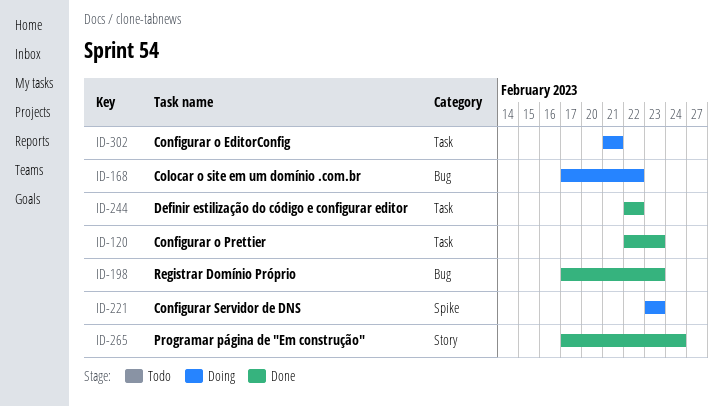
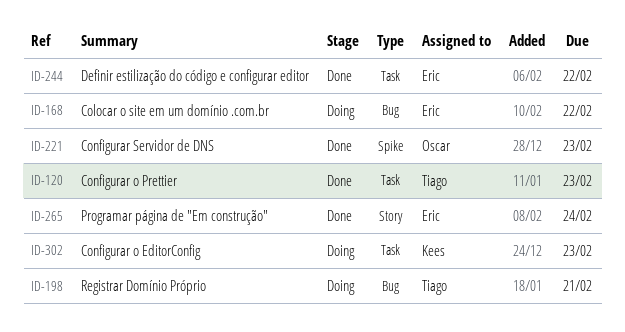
ID-198, status: Done -> Doing
ID-198, due: Feb 23 -> Feb 21
ID-221, status: Doing -> Done
ID-302, due: Feb 21 -> Feb 23

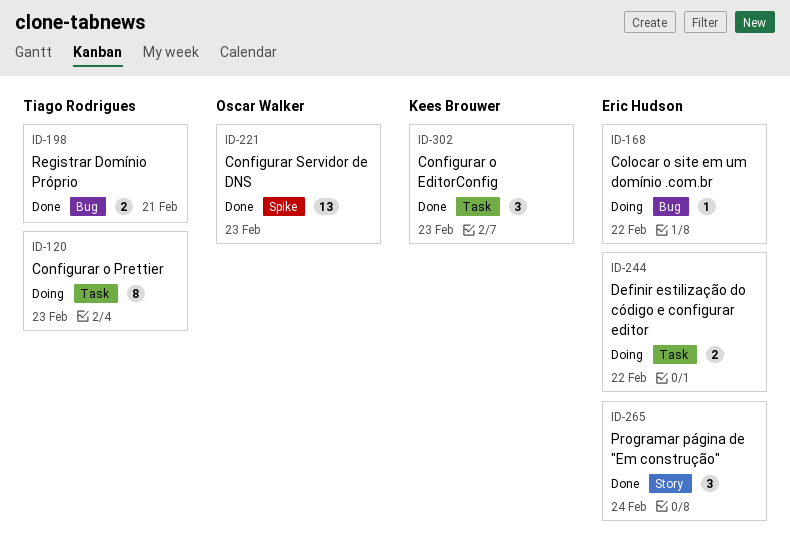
ID-120, status: Done -> Doing
ID-198, status: Doing -> Done
ID-244, status: Done -> Doing
ID-302, status: Doing -> Done

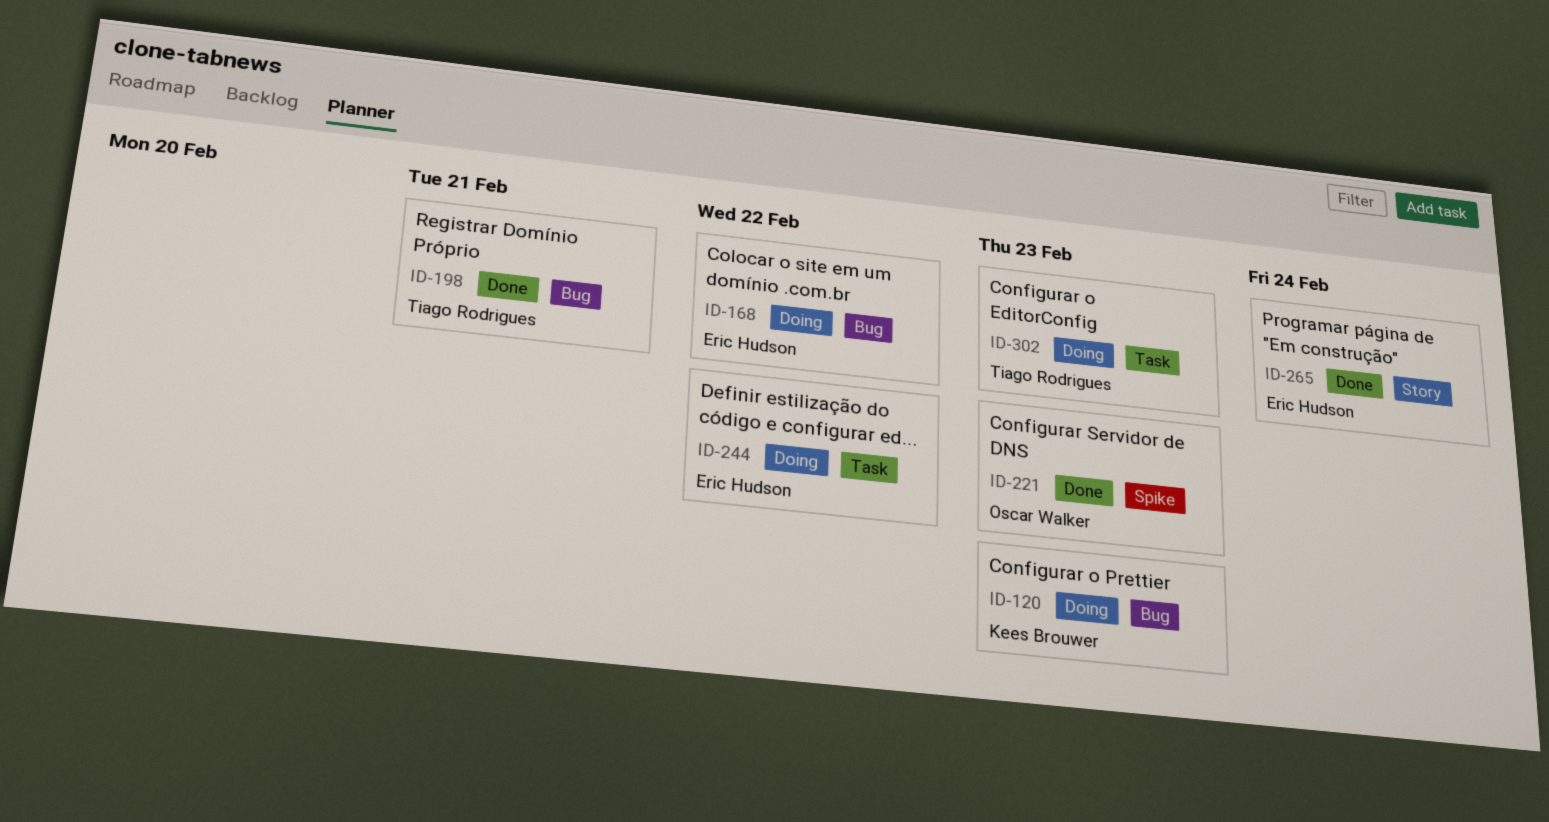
ID-120, owner: Tiago Rodrigues -> Kees Brouwer
ID-120, label: Task -> Bug
ID-302, status: Done -> Doing
ID-302, owner: Kees Brouwer -> Tiago Rodrigues

